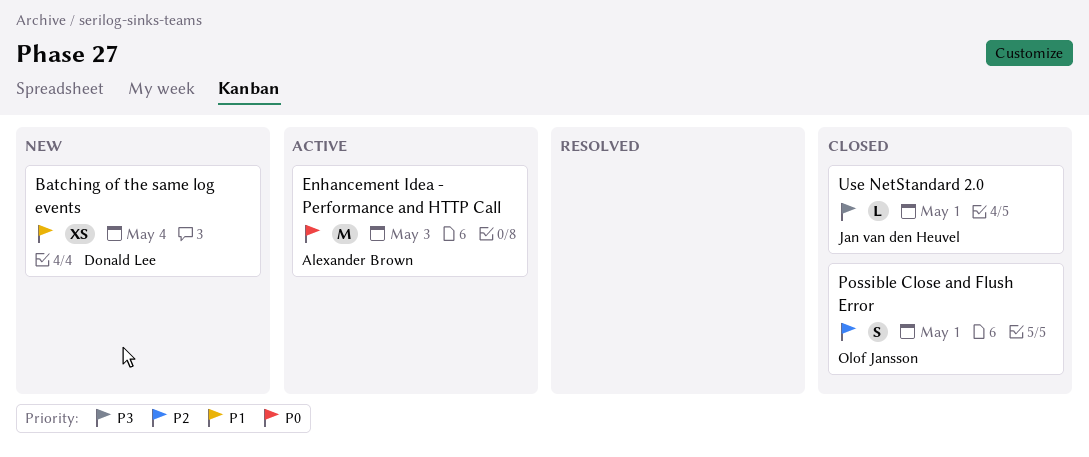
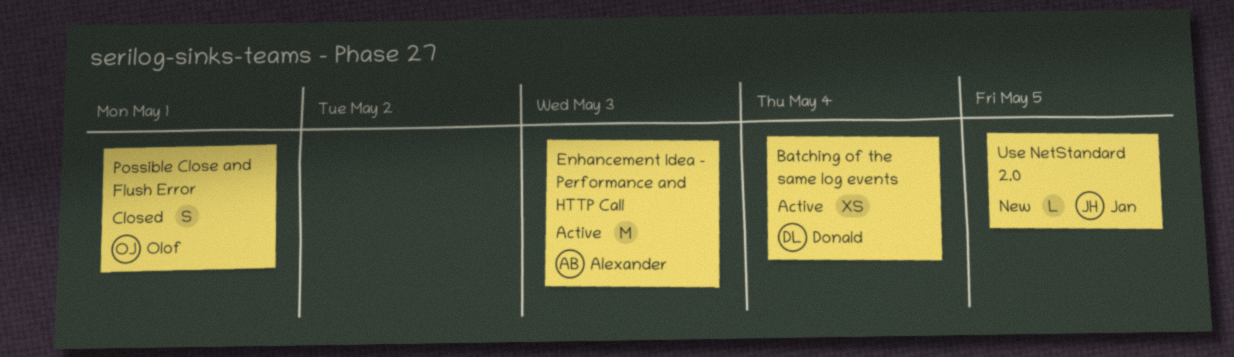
Batching of the same log events, status: New -> Active
Use NetStandard 2.0, status: Closed -> New
Use NetStandard 2.0, due: May 1 -> May 5

